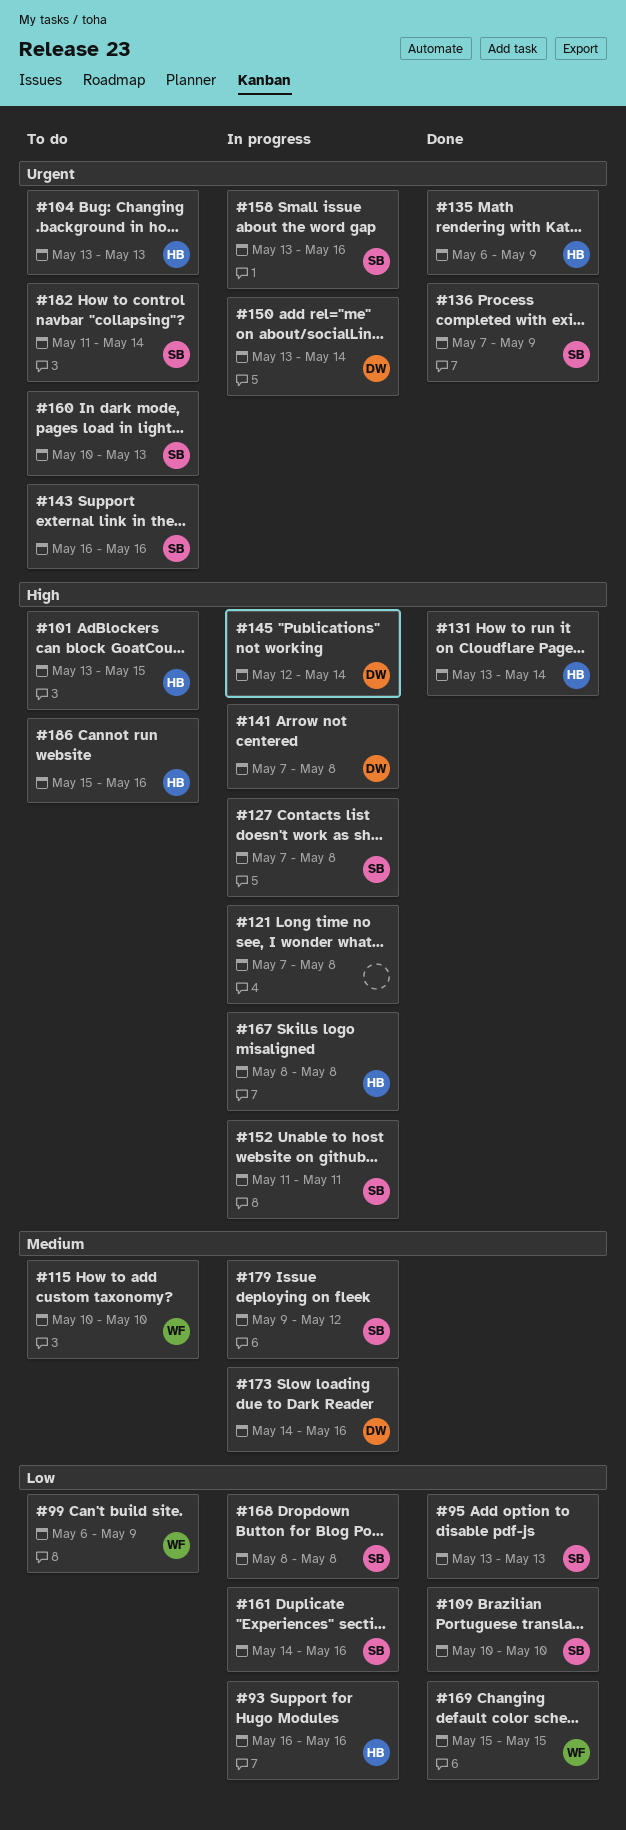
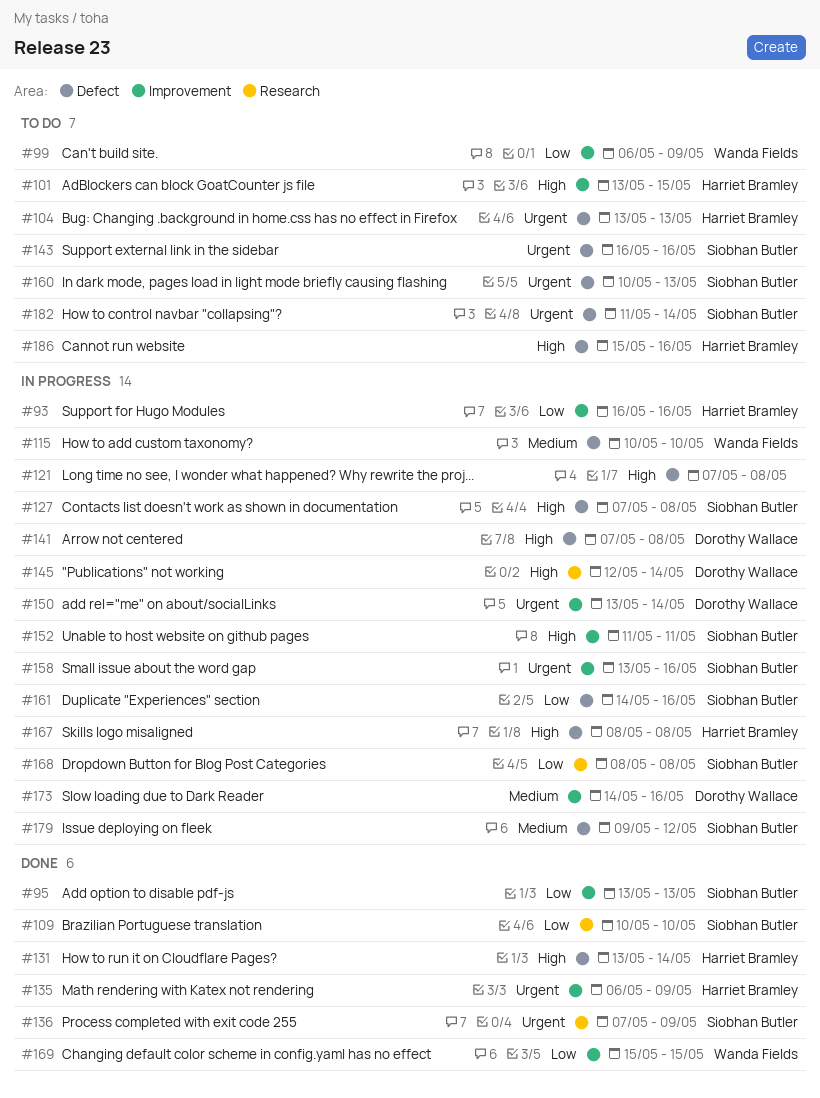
#115, status: To do -> In progress

